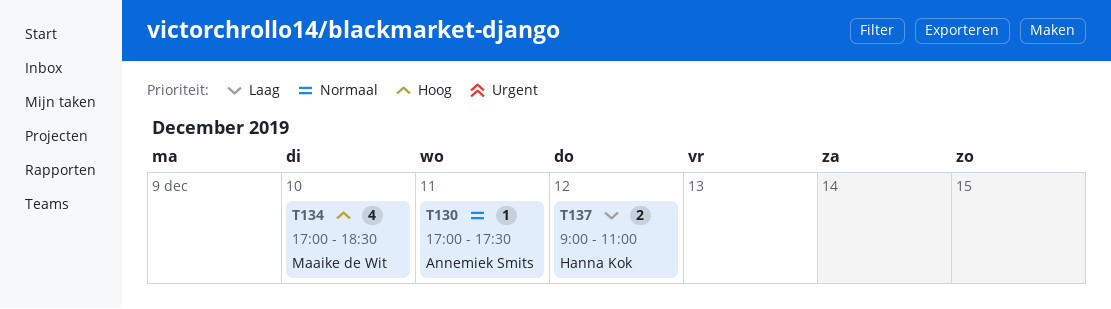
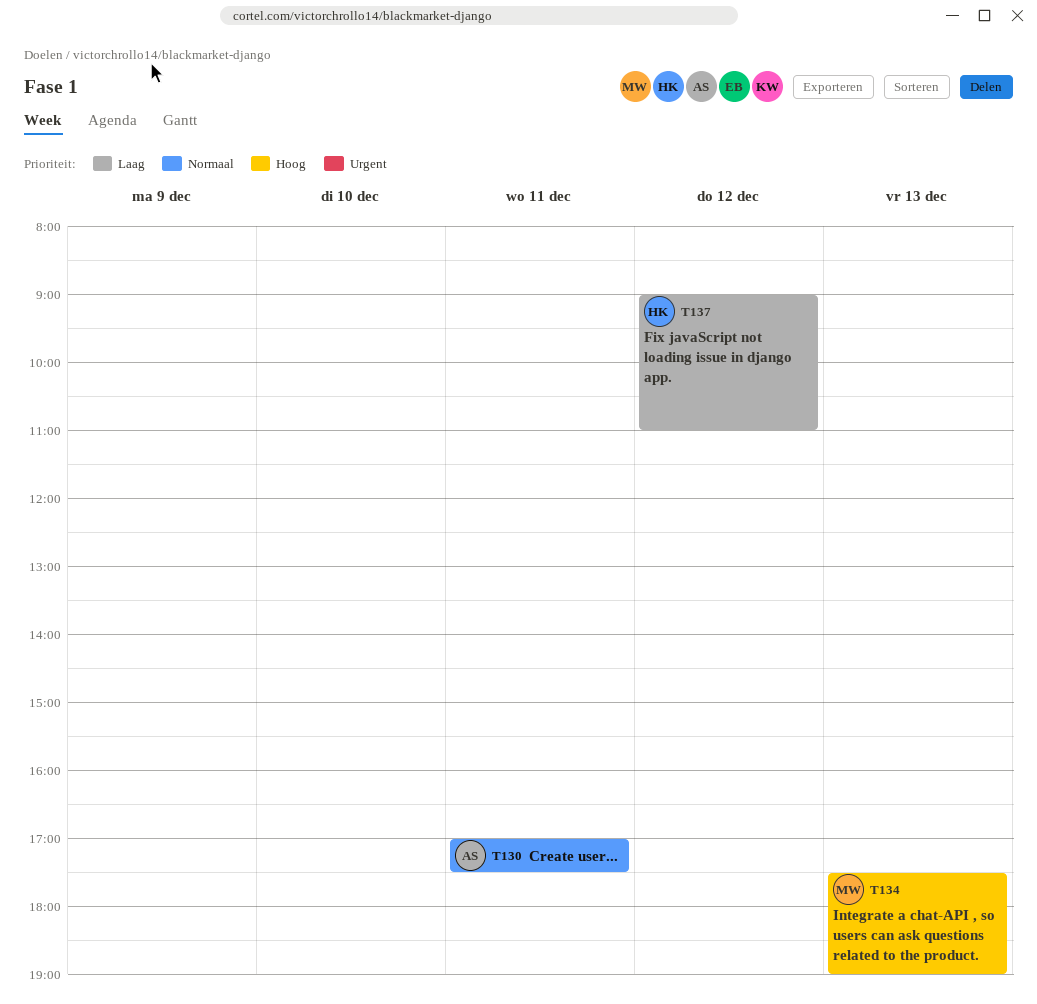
T134, day: Dec 10 -> Dec 13
T134, begins: 17:00 -> 17:30
T134, ends: 18:30 -> 19:00

